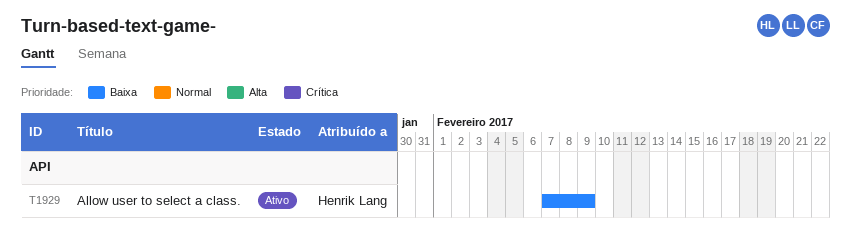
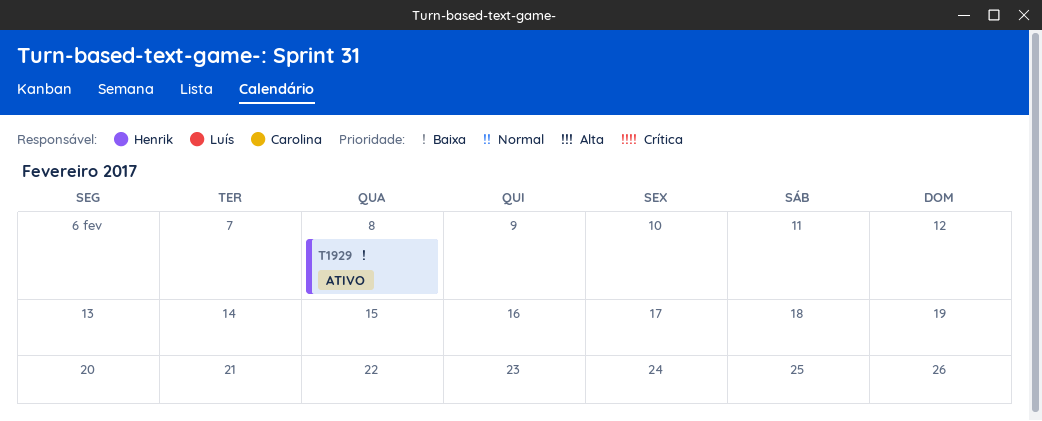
T1929, due: Feb 9 -> Feb 8

